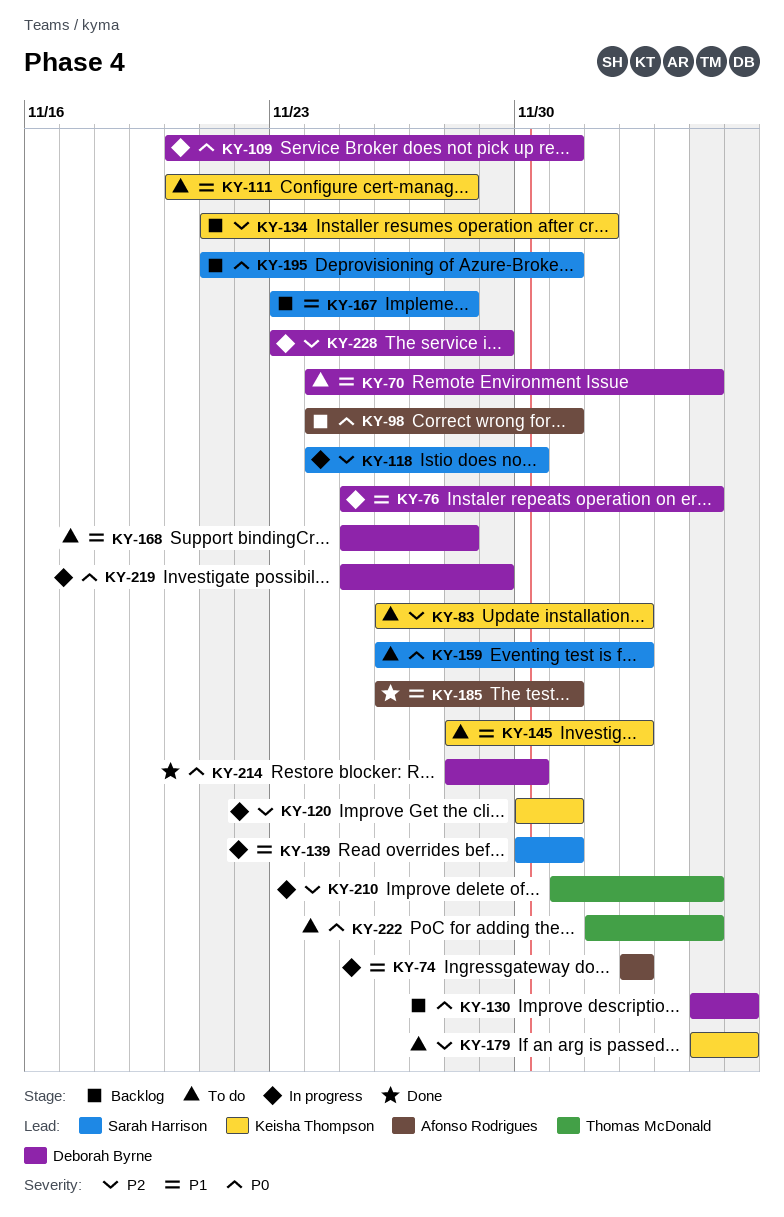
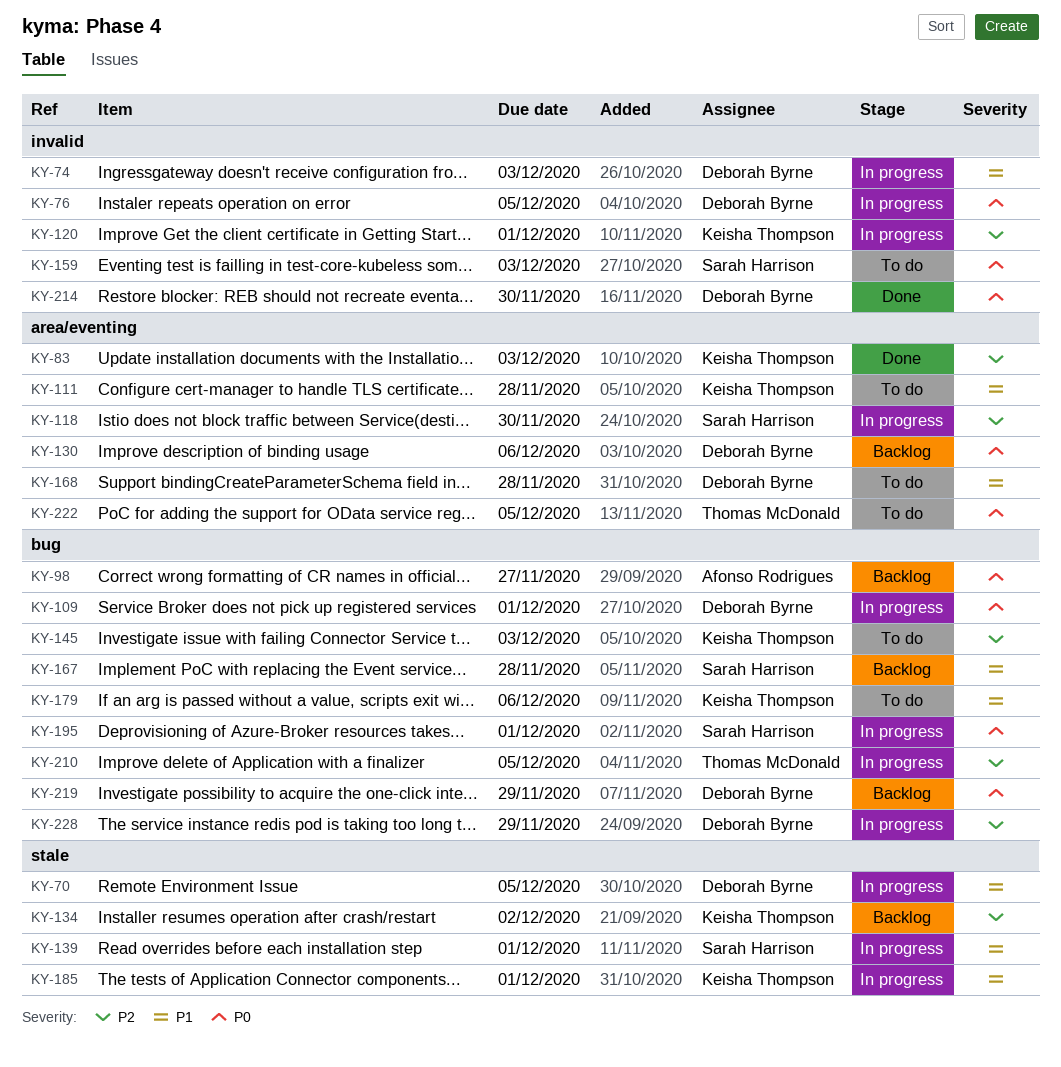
KY-70, status: To do -> In progress
KY-74, owner: Afonso Rodrigues -> Deborah Byrne
KY-76, priority: P1 -> P0
KY-83, status: To do -> Done
KY-98, due: Dec 1 -> Nov 27
KY-145, priority: P1 -> P2
KY-179, priority: P2 -> P1
KY-185, status: Done -> In progress
KY-185, owner: Afonso Rodrigues -> Keisha Thompson
KY-195, status: Backlog -> In progress
KY-219, status: In progress -> Backlog

